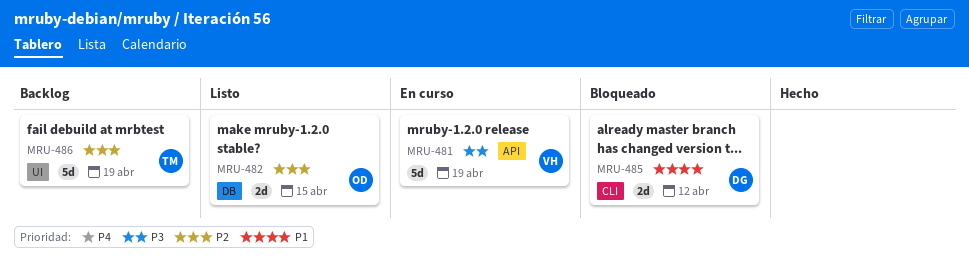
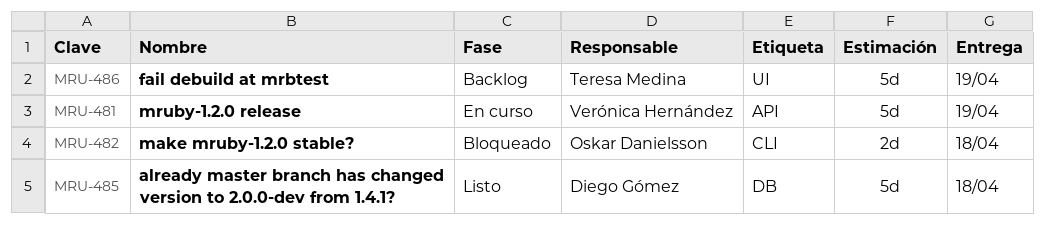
MRU-482, status: Listo -> Bloqueado
MRU-482, label: DB -> CLI
MRU-482, due: Apr 15 -> Apr 18
MRU-485, status: Bloqueado -> Listo
MRU-485, label: CLI -> DB
MRU-485, estimate: 2d -> 5d
MRU-485, due: Apr 12 -> Apr 18

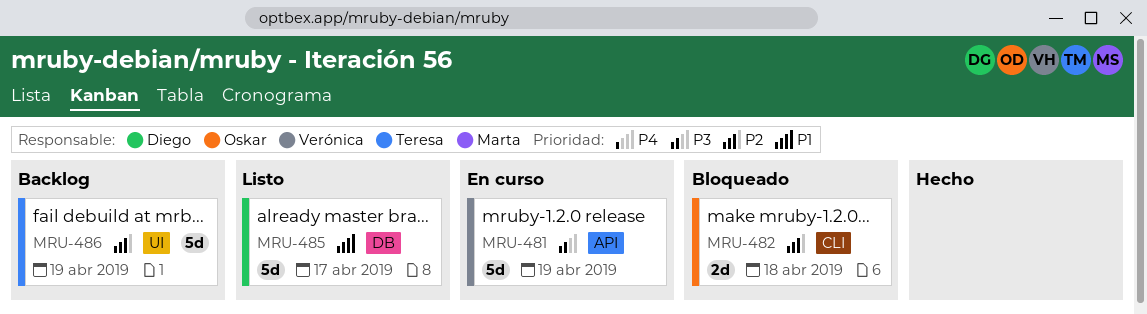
MRU-485, due: Apr 18 -> Apr 17

